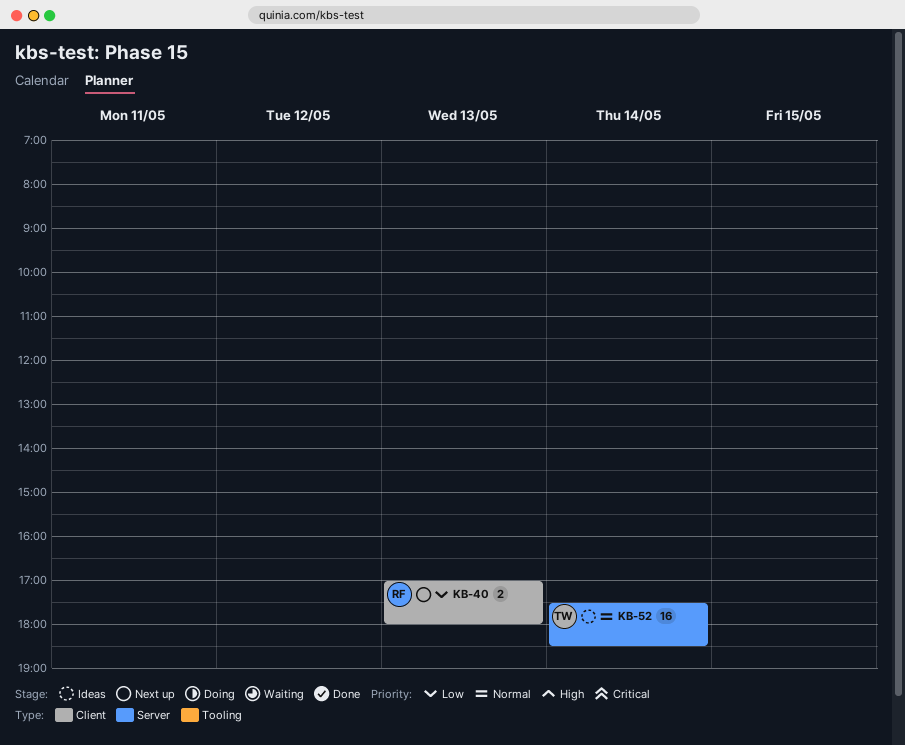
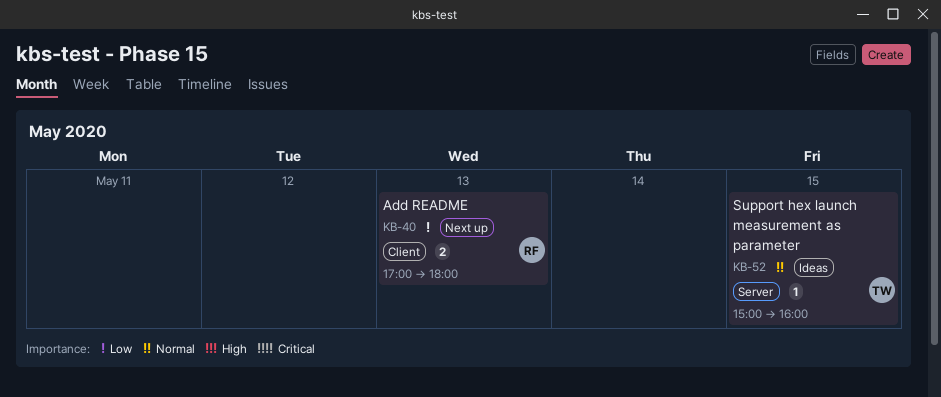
KB-52, estimate: 16 -> 1
KB-52, day: May 14 -> May 15
KB-52, begins: 17:30 -> 15:00
KB-52, ends: 18:30 -> 16:00

